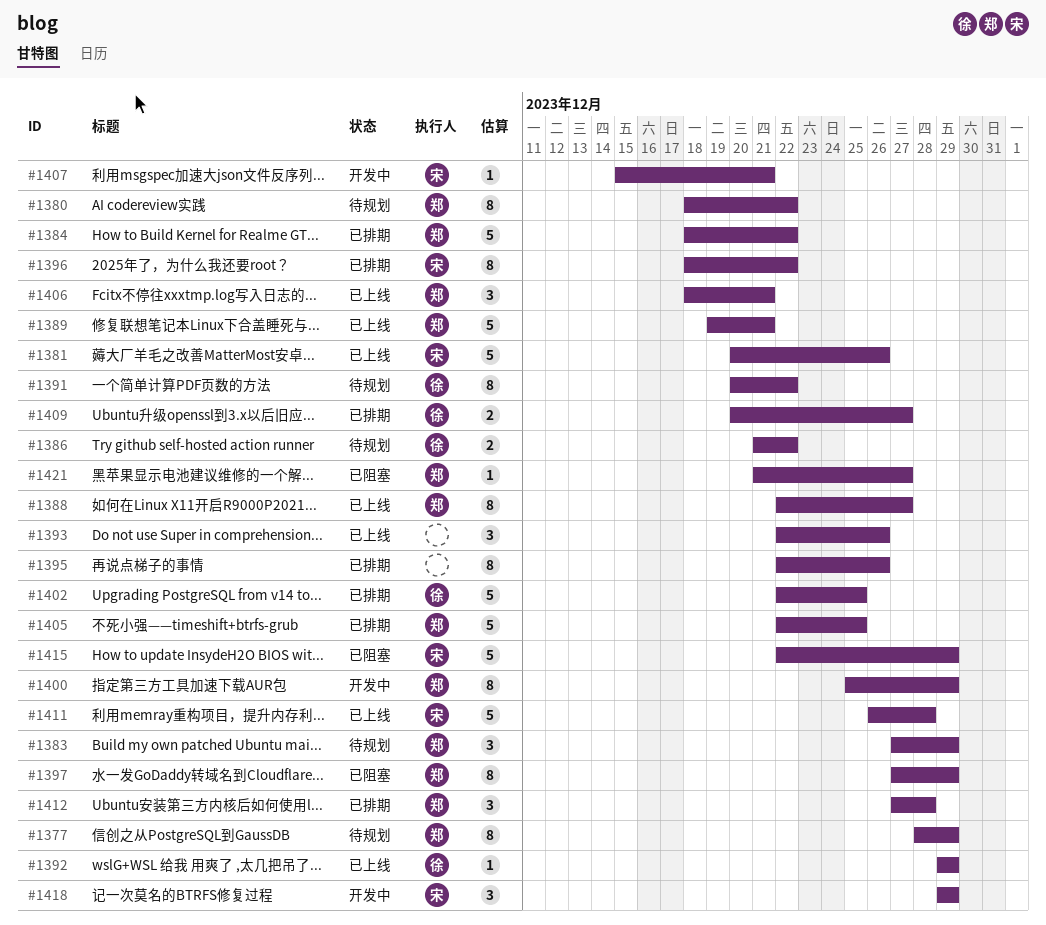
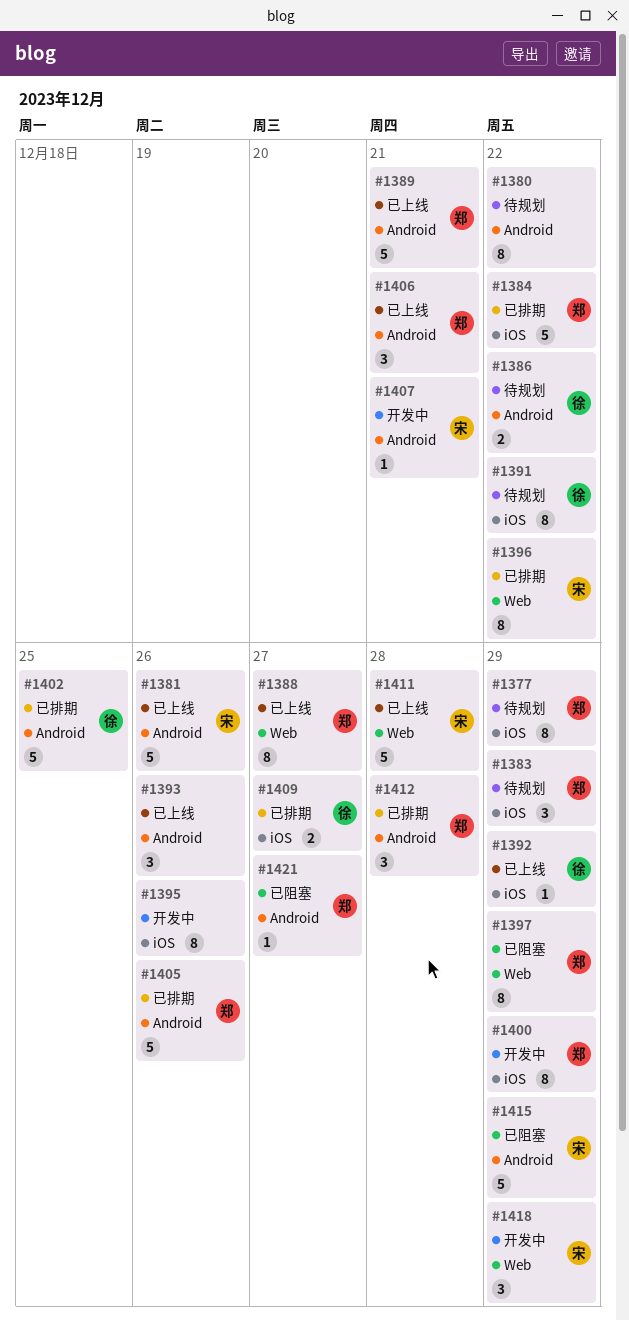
#1380, owner: 郑 -> none
#1395, status: 已排期 -> 开发中
#1405, due: Dec 25 -> Dec 26

